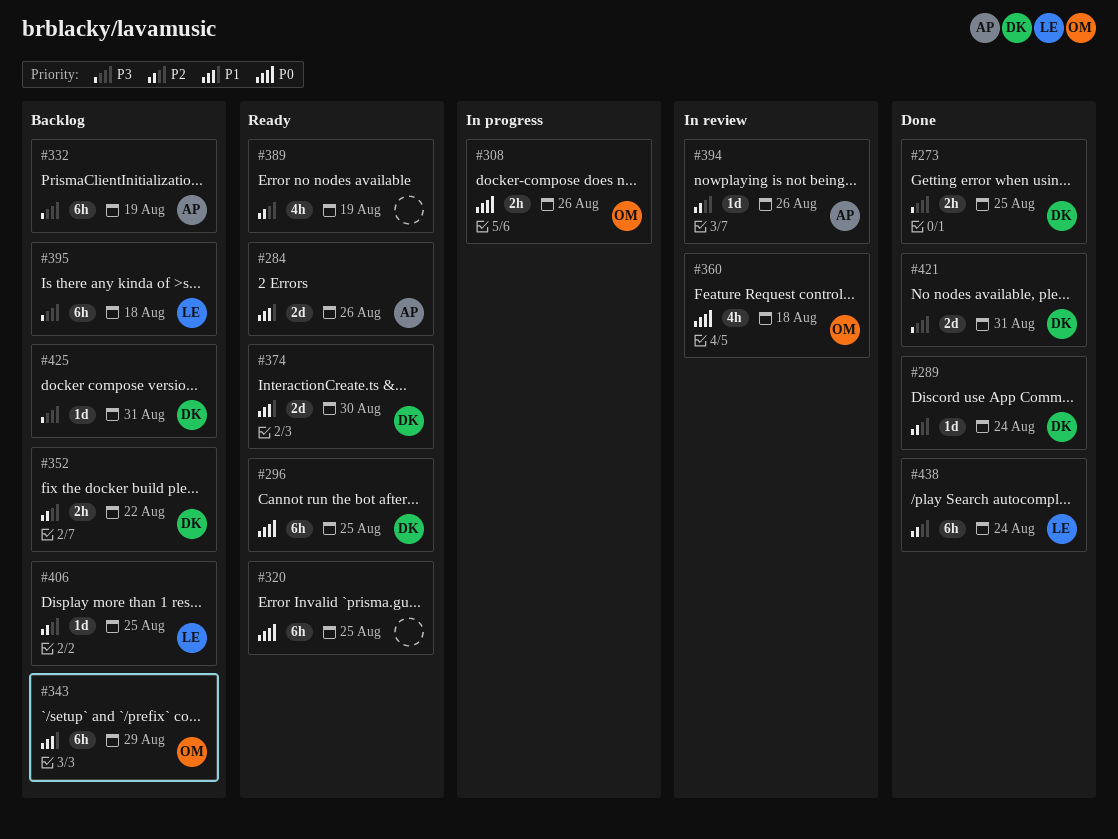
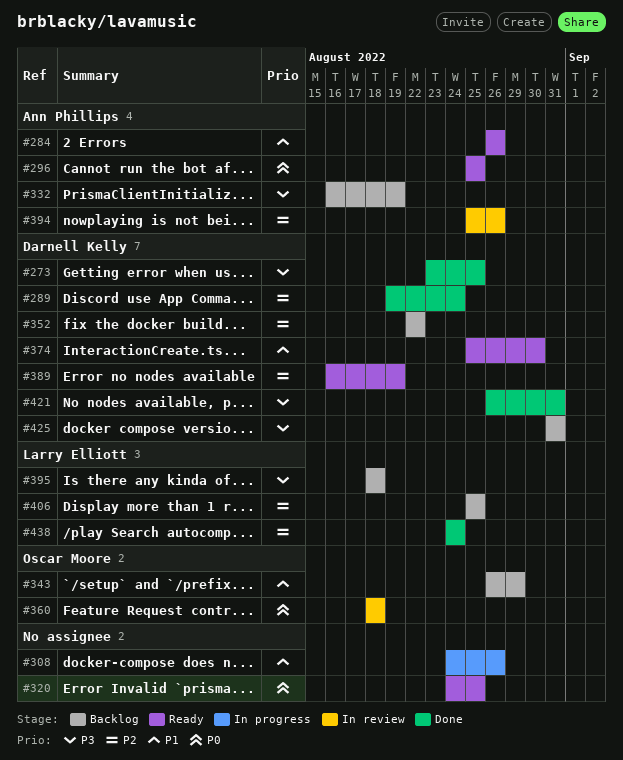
#296, owner: Darnell Kelly -> Ann Phillips
#308, owner: Oscar Moore -> none
#308, priority: P0 -> P1
#389, owner: none -> Darnell Kelly

